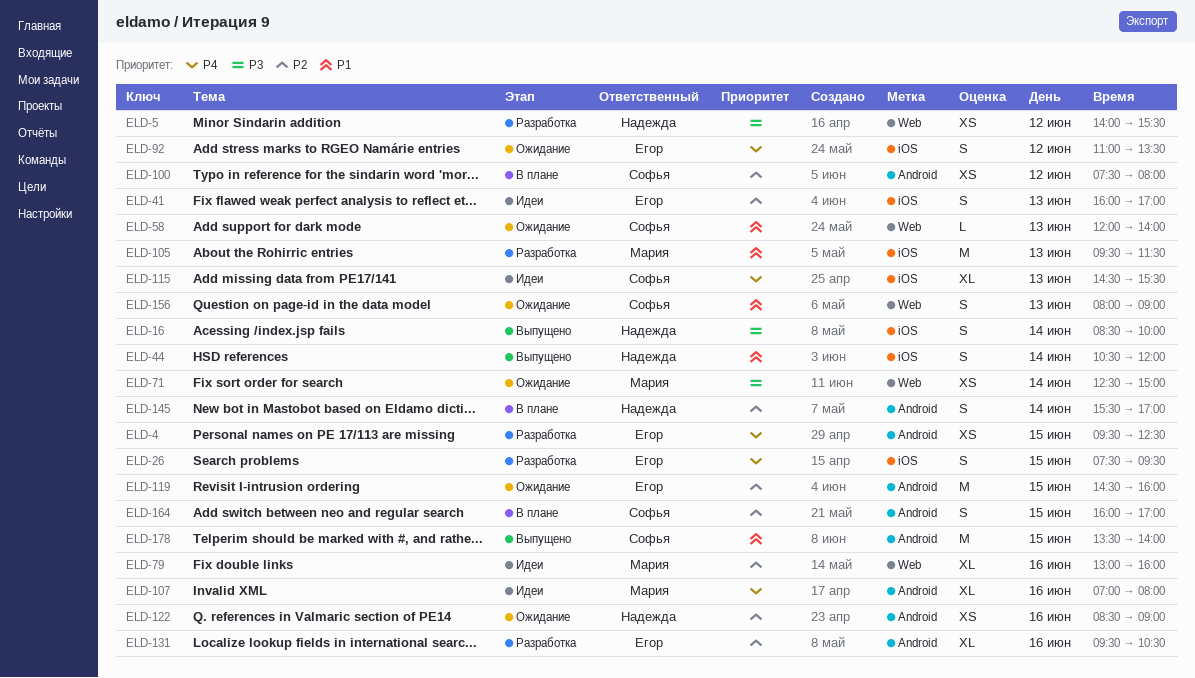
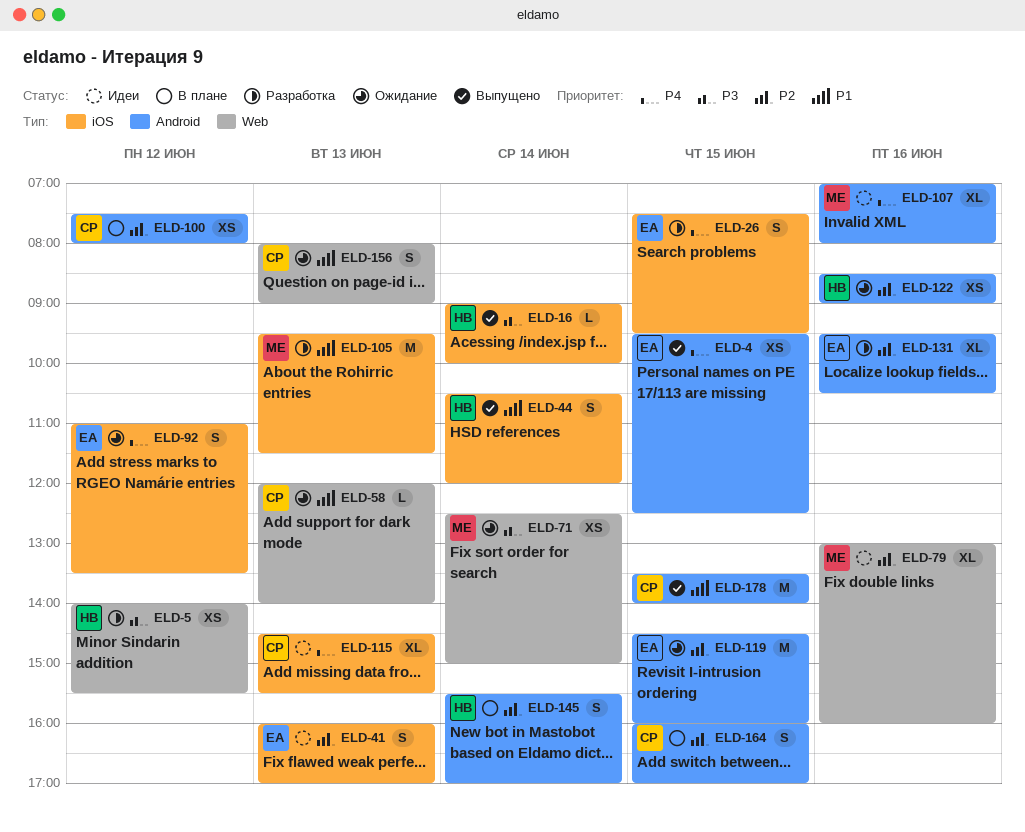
ELD-4, status: Разработка -> Выпущено
ELD-16, estimate: S -> L
ELD-16, begins: 08:30 -> 09:00

